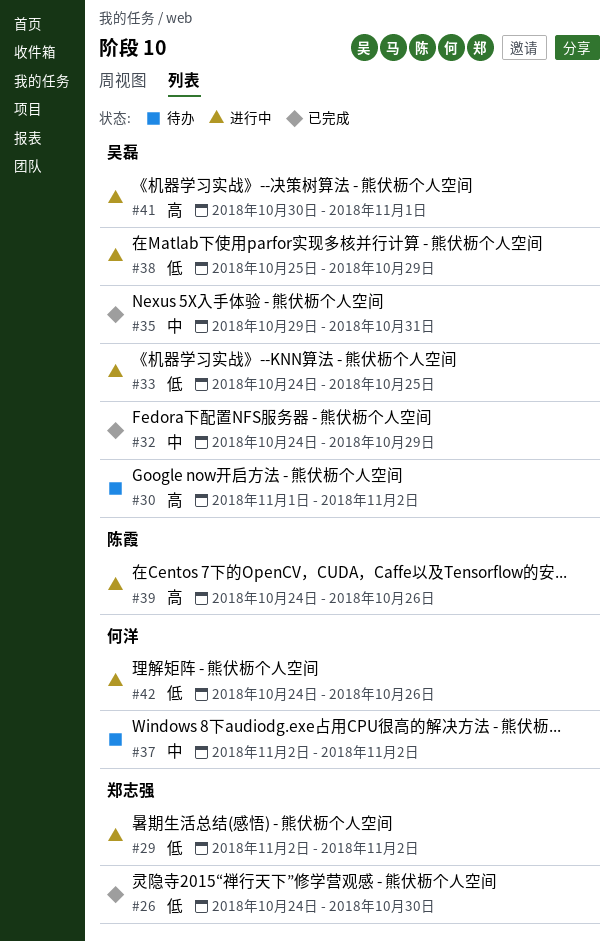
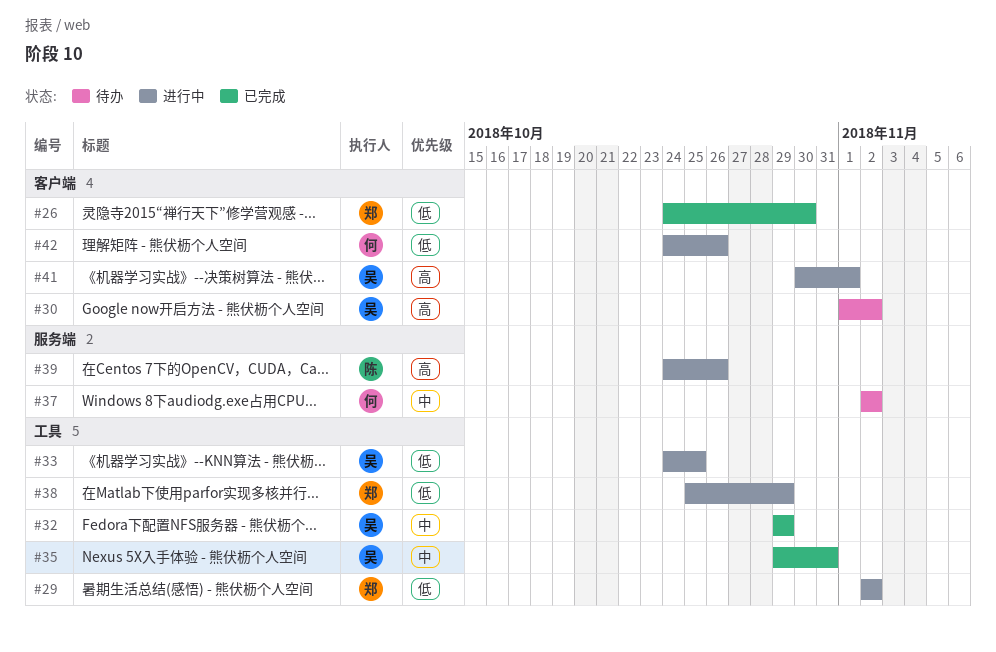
#32, start: Oct 24 -> Oct 29
#38, owner: 吴磊 -> 郑志强

